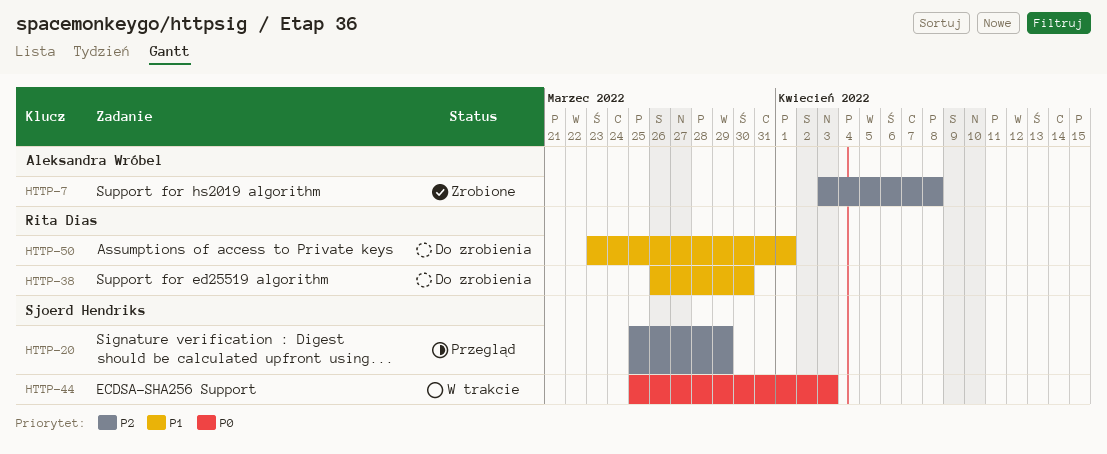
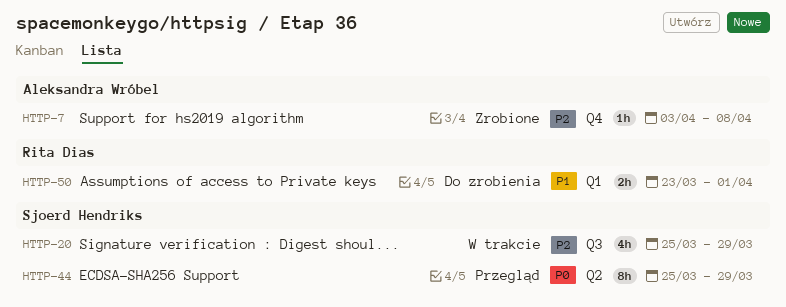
HTTP-20, status: Przegląd -> W trakcie
HTTP-38: present -> none
HTTP-44, status: W trakcie -> Przegląd
HTTP-44, due: Apr 3 -> Mar 29

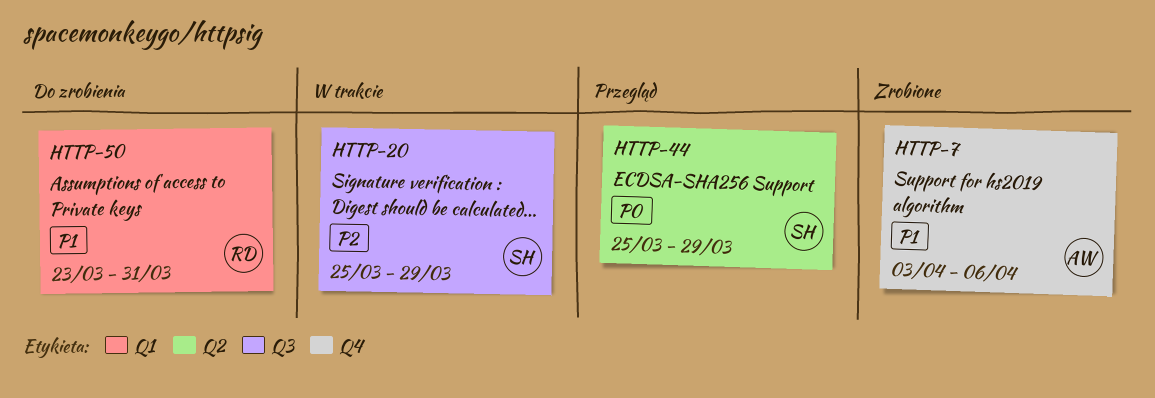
HTTP-7, priority: P2 -> P1
HTTP-7, due: Apr 8 -> Apr 6
HTTP-50, due: Apr 1 -> Mar 31

